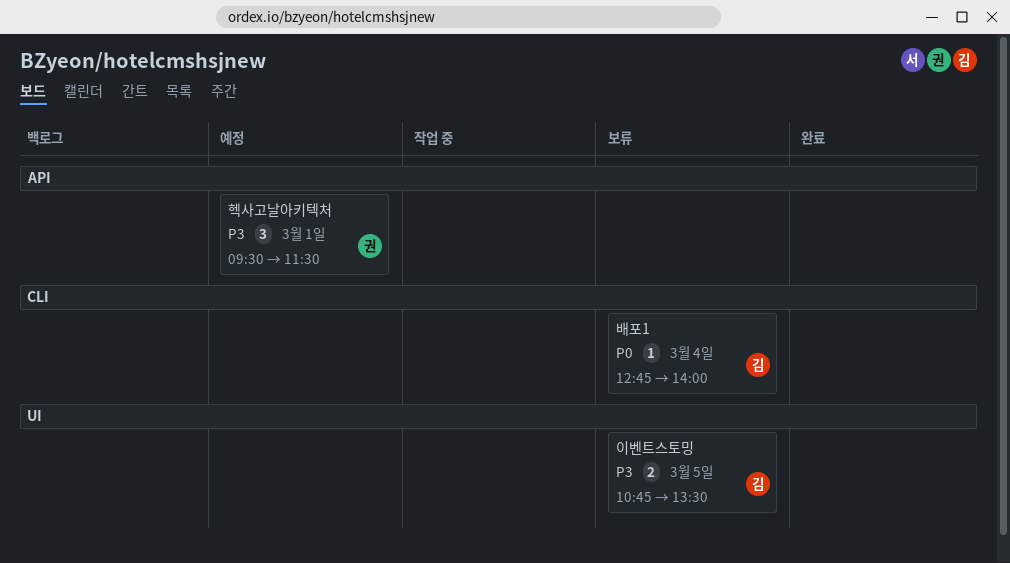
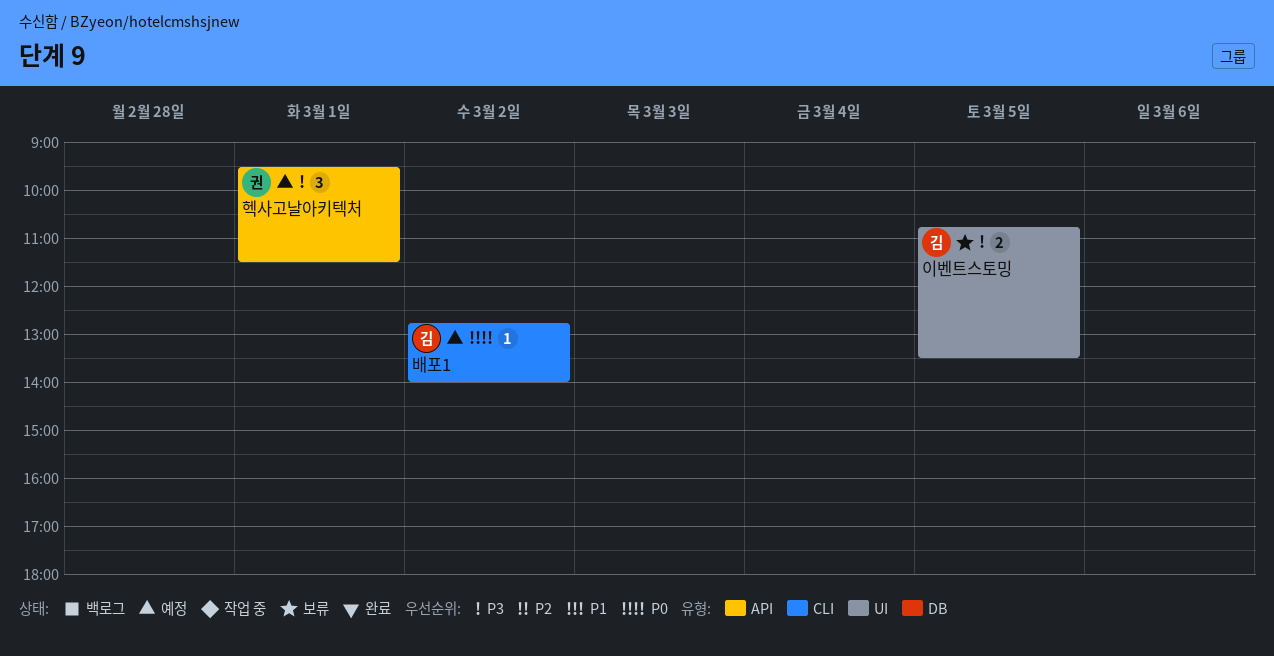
배포1, status: 보류 -> 예정
배포1, day: Mar 4 -> Mar 2

